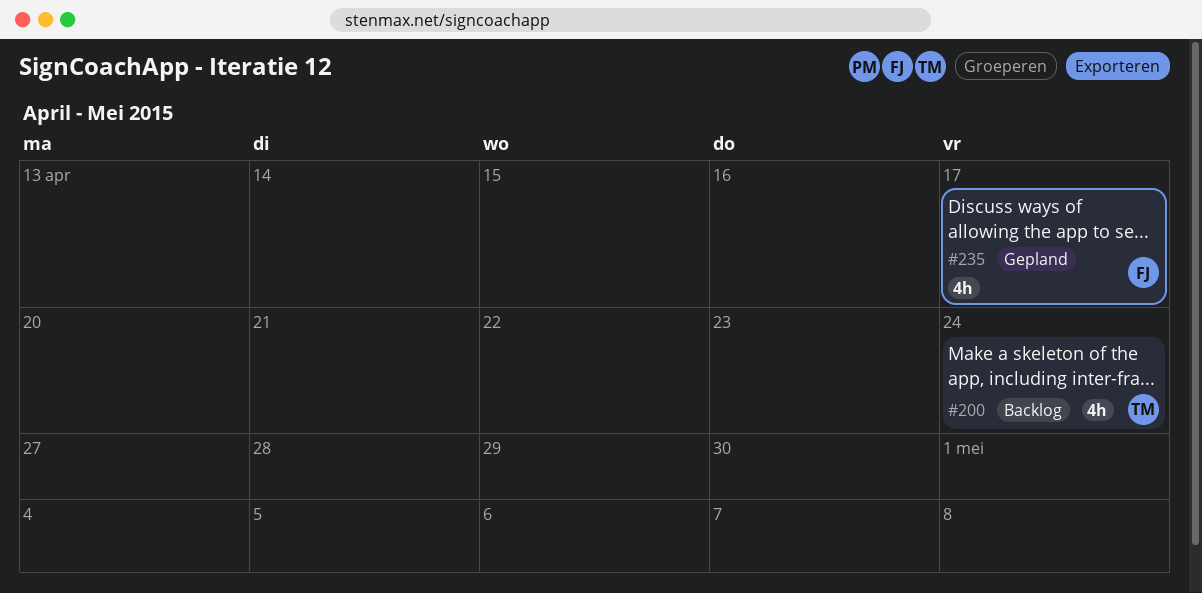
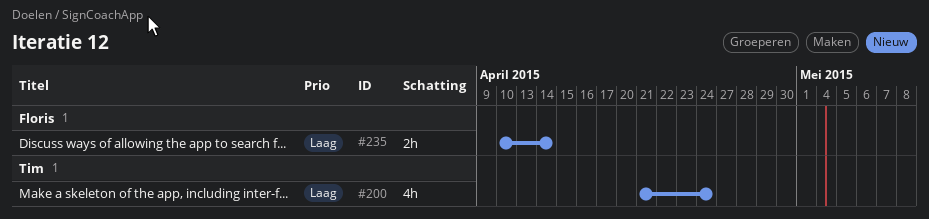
#235, estimate: 4h -> 2h
#235, due: Apr 17 -> Apr 14

